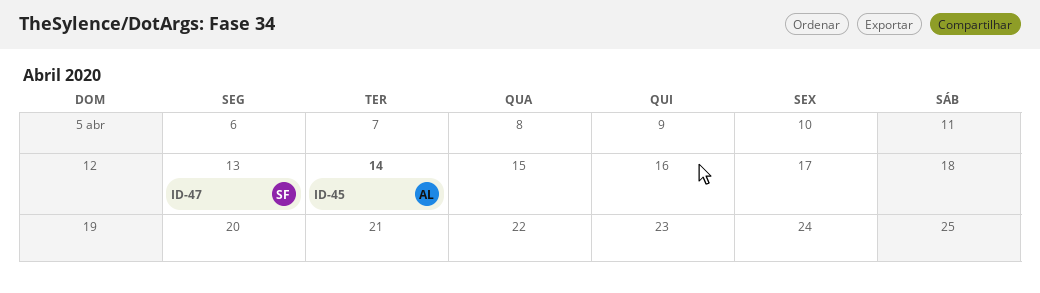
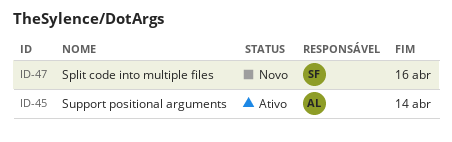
ID-47, due: Apr 13 -> Apr 16

